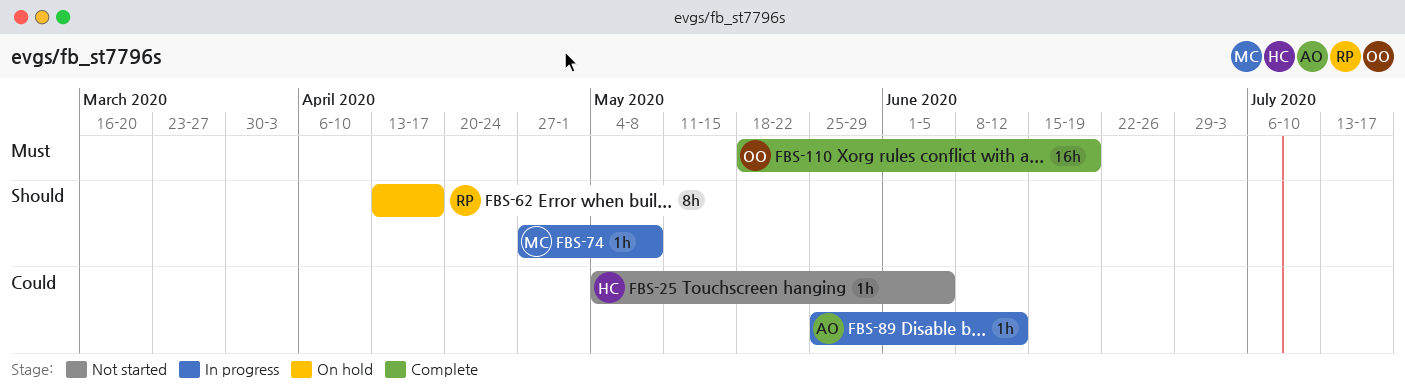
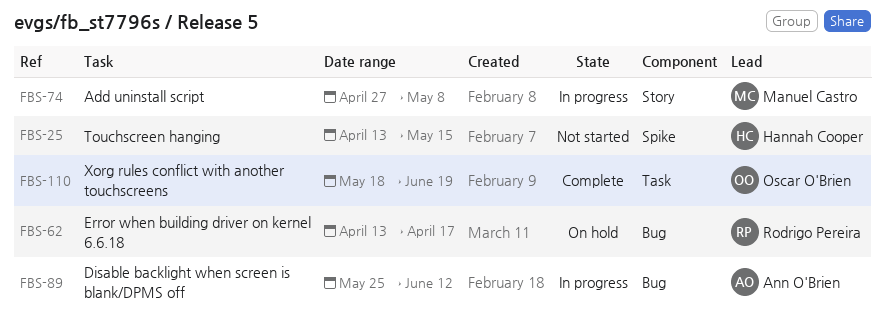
FBS-25, start: May 4 -> Apr 13
FBS-25, due: Jun 5 -> May 15

